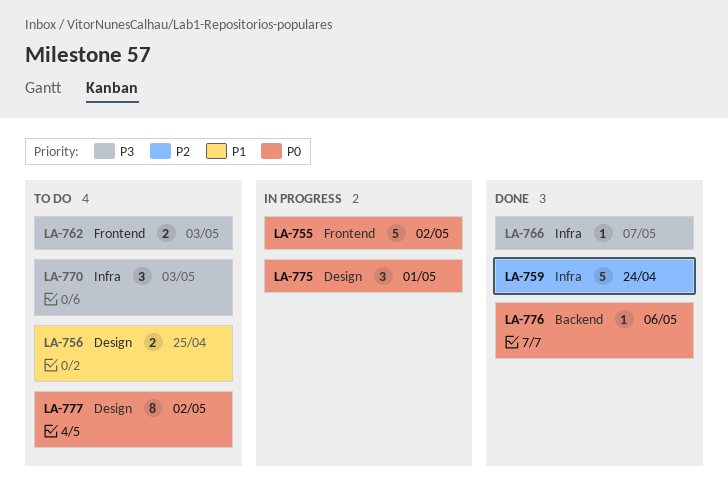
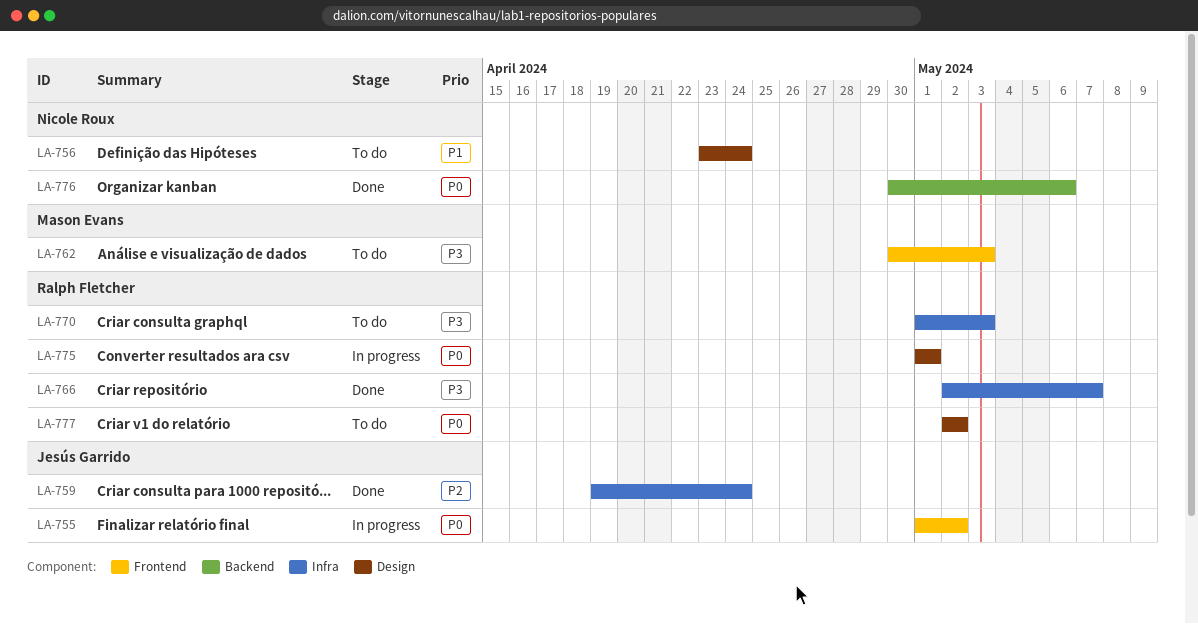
LA-756, due: Apr 25 -> Apr 24

